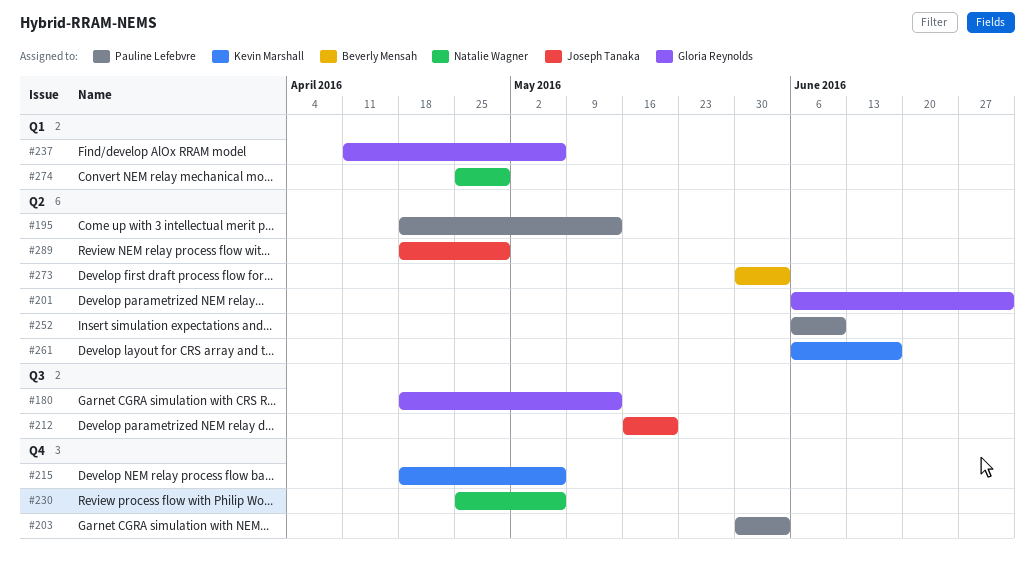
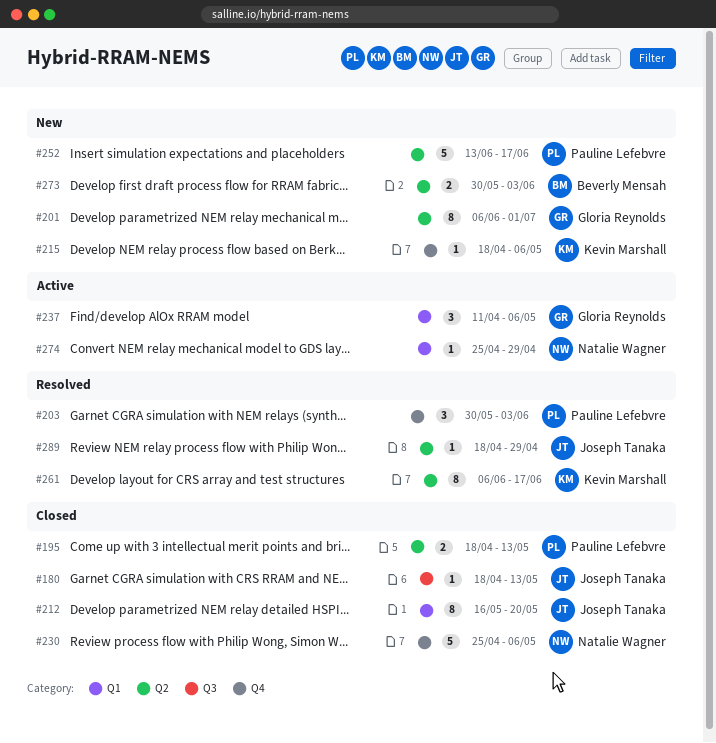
#180, owner: Gloria Reynolds -> Joseph Tanaka
#212, label: Q3 -> Q1
#252, start: Jun 6 -> Jun 13
#252, due: Jun 10 -> Jun 17

